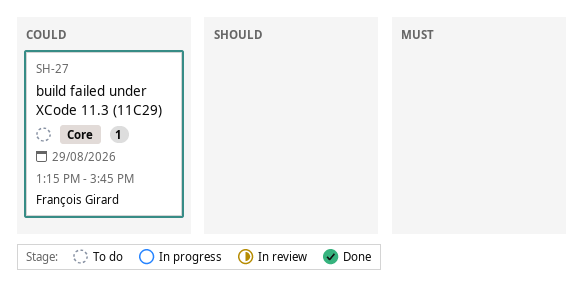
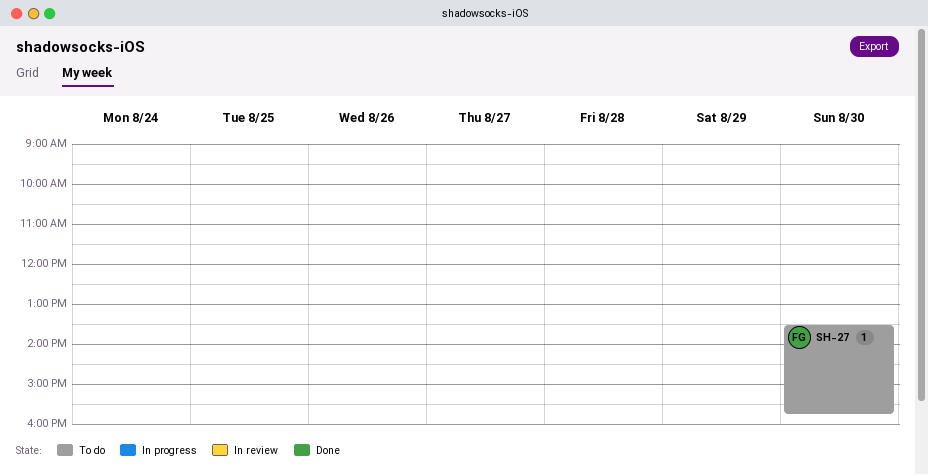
SH-27, day: Aug 29 -> Aug 30
SH-27, begins: 13:15 -> 13:30

